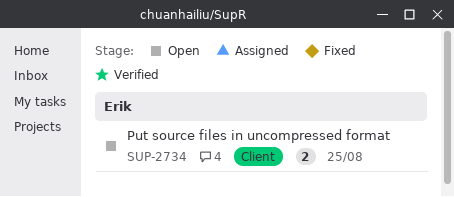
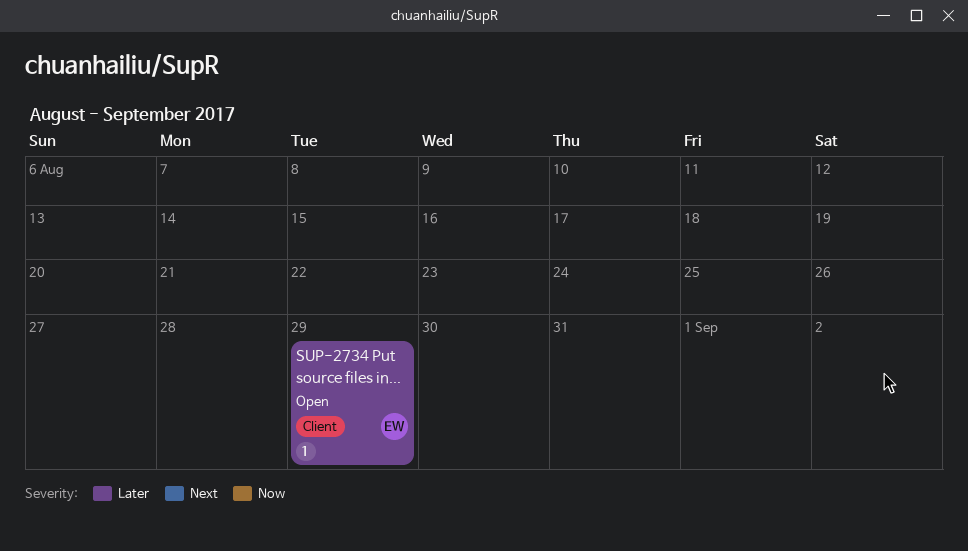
SUP-2734, estimate: 2 -> 1
SUP-2734, due: Aug 25 -> Aug 29

